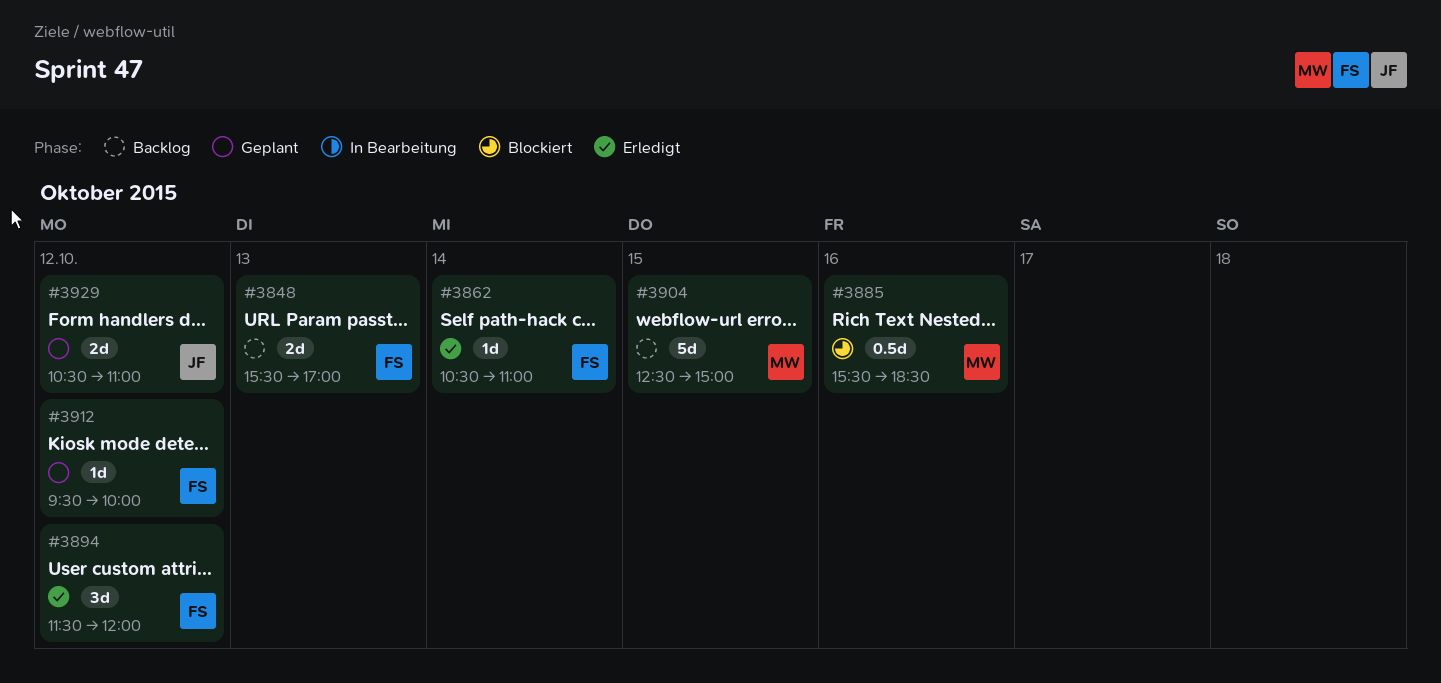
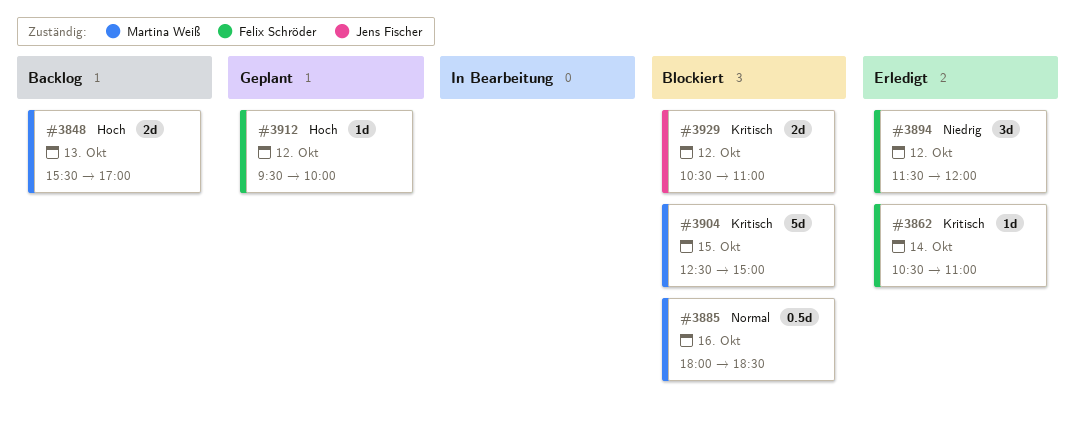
#3848, owner: Felix Schröder -> Martina Weiß
#3885, begins: 15:30 -> 18:00
#3904, status: Backlog -> Blockiert
#3929, status: Geplant -> Blockiert

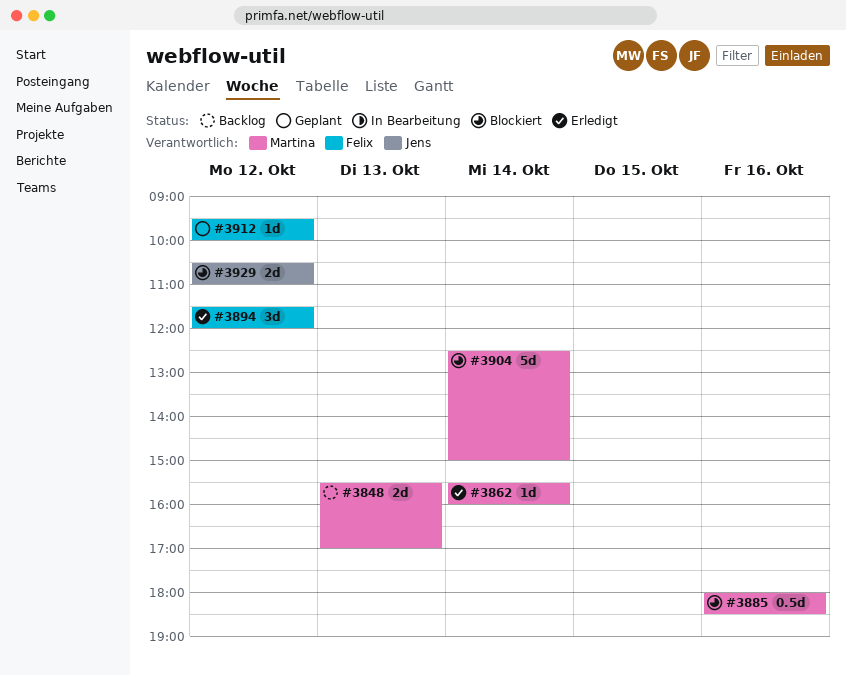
#3862, owner: Felix Schröder -> Martina Weiß
#3862, begins: 10:30 -> 15:30
#3862, ends: 11:00 -> 16:00
#3904, day: Oct 15 -> Oct 14

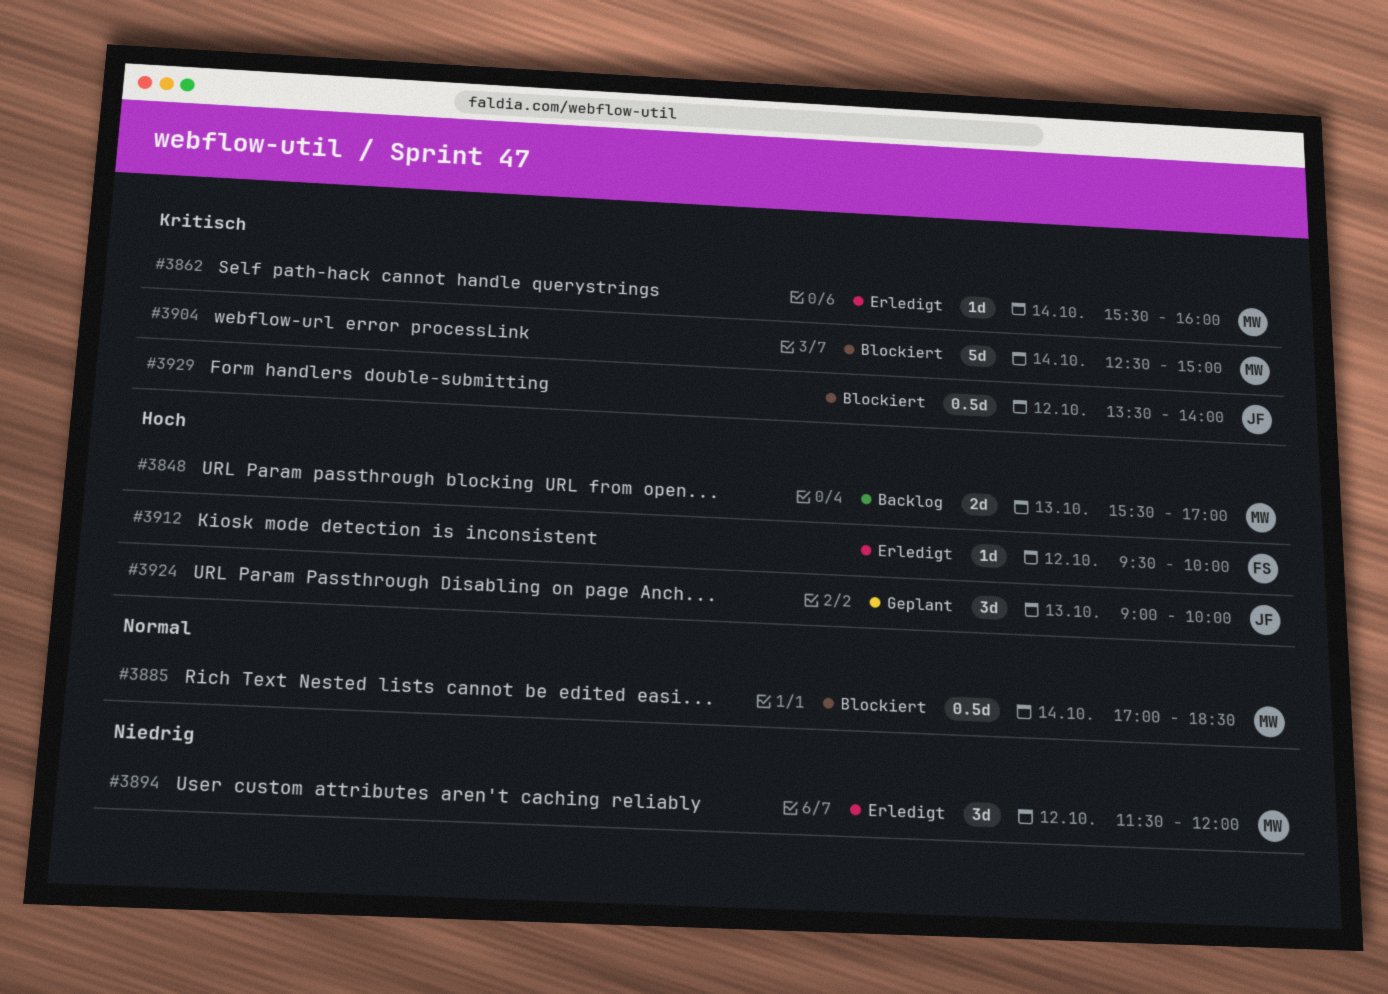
#3885, day: Oct 16 -> Oct 14
#3885, begins: 18:00 -> 17:00
#3894, owner: Felix -> Martina
#3912, status: Geplant -> Erledigt
#3924: none -> present
#3929, estimate: 2d -> 0.5d
#3929, begins: 10:30 -> 13:30
#3929, ends: 11:00 -> 14:00

